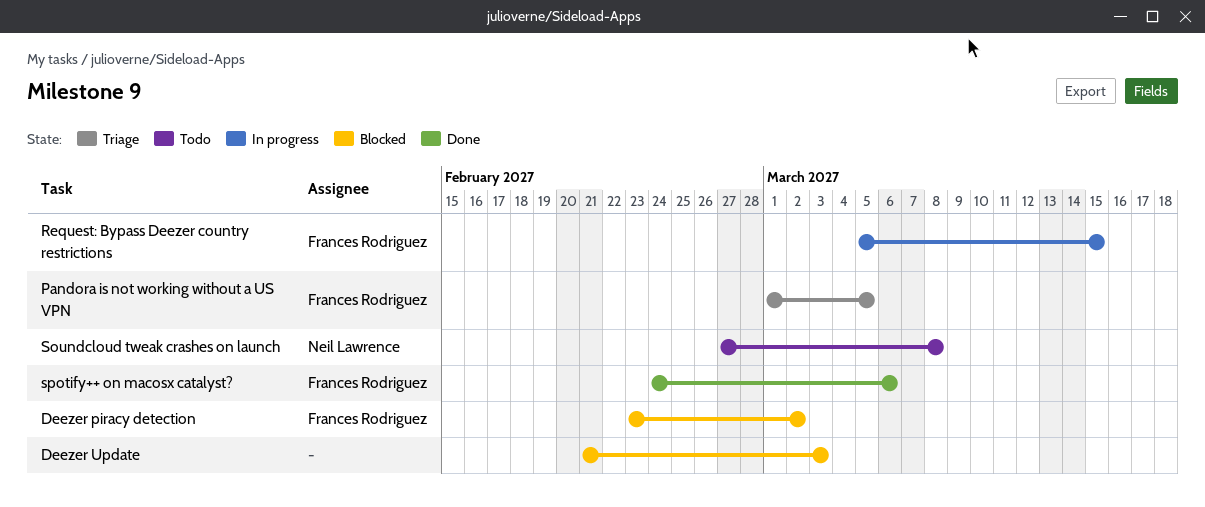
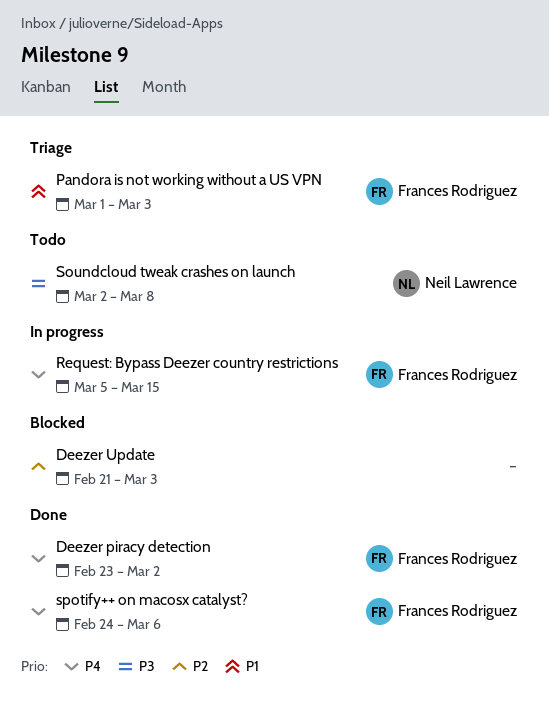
Deezer piracy detection, status: Blocked -> Done
Pandora is not working without a US VPN, due: Mar 5 -> Mar 3
Soundcloud tweak crashes on launch, start: Feb 27 -> Mar 2

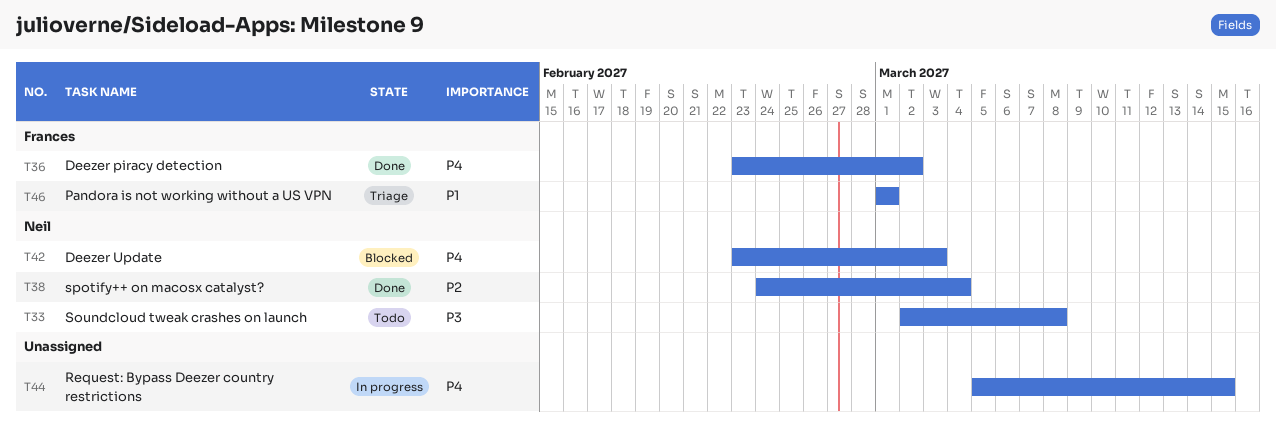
Deezer Update, owner: none -> Neil Lawrence
Deezer Update, priority: P2 -> P4
Deezer Update, start: Feb 21 -> Feb 23
Pandora is not working without a US VPN, due: Mar 3 -> Mar 1
Request: Bypass Deezer country restrictions, owner: Frances Rodriguez -> none
spotify++ on macosx catalyst?, owner: Frances Rodriguez -> Neil Lawrence
spotify++ on macosx catalyst?, priority: P4 -> P2
spotify++ on macosx catalyst?, due: Mar 6 -> Mar 4

